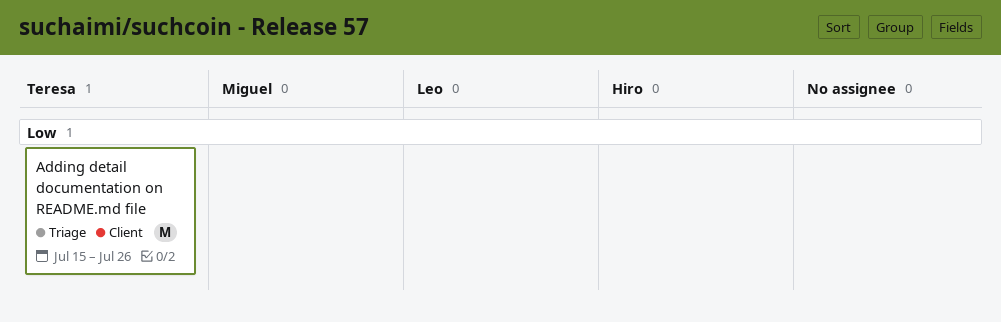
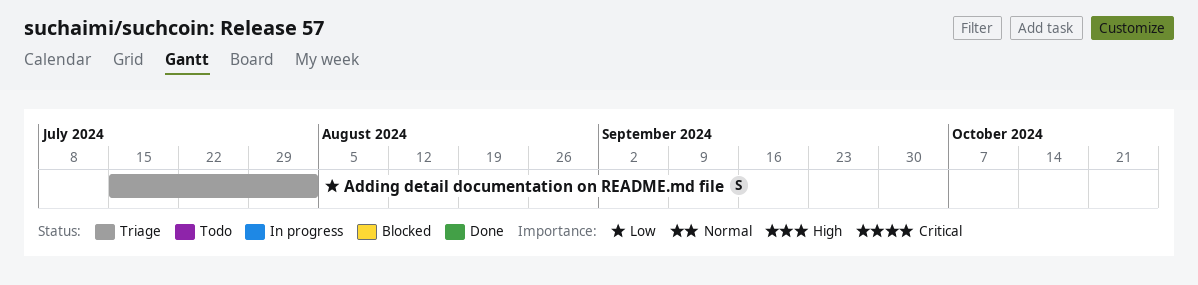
Adding detail documentation on README.md file, estimate: M -> S
Adding detail documentation on README.md file, due: Jul 26 -> Aug 2

